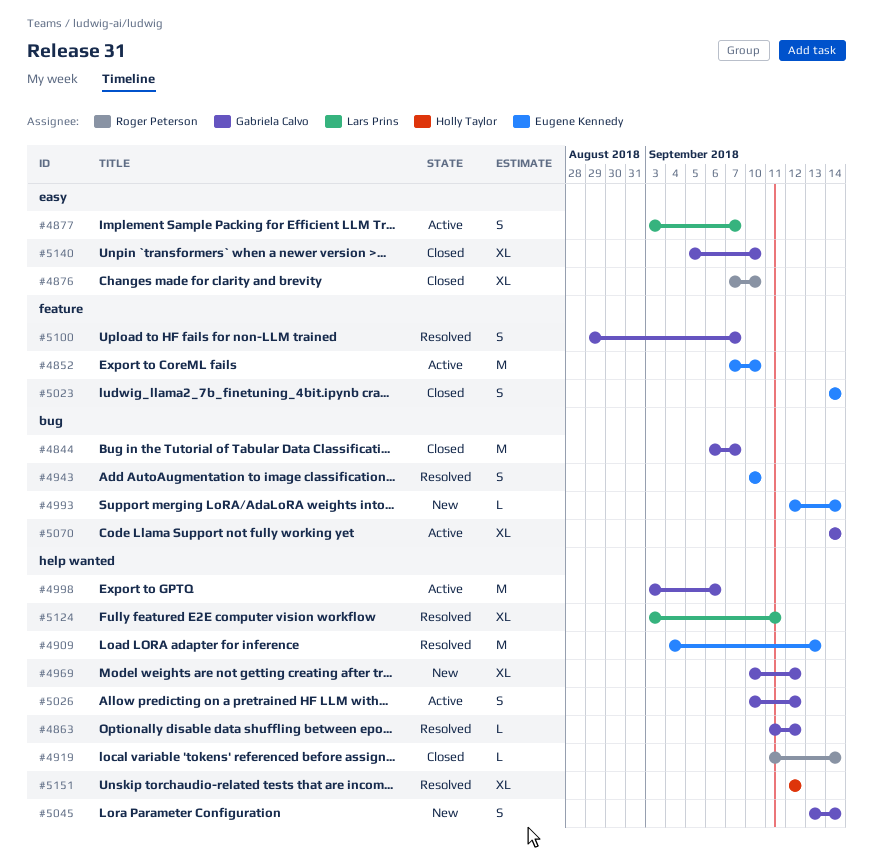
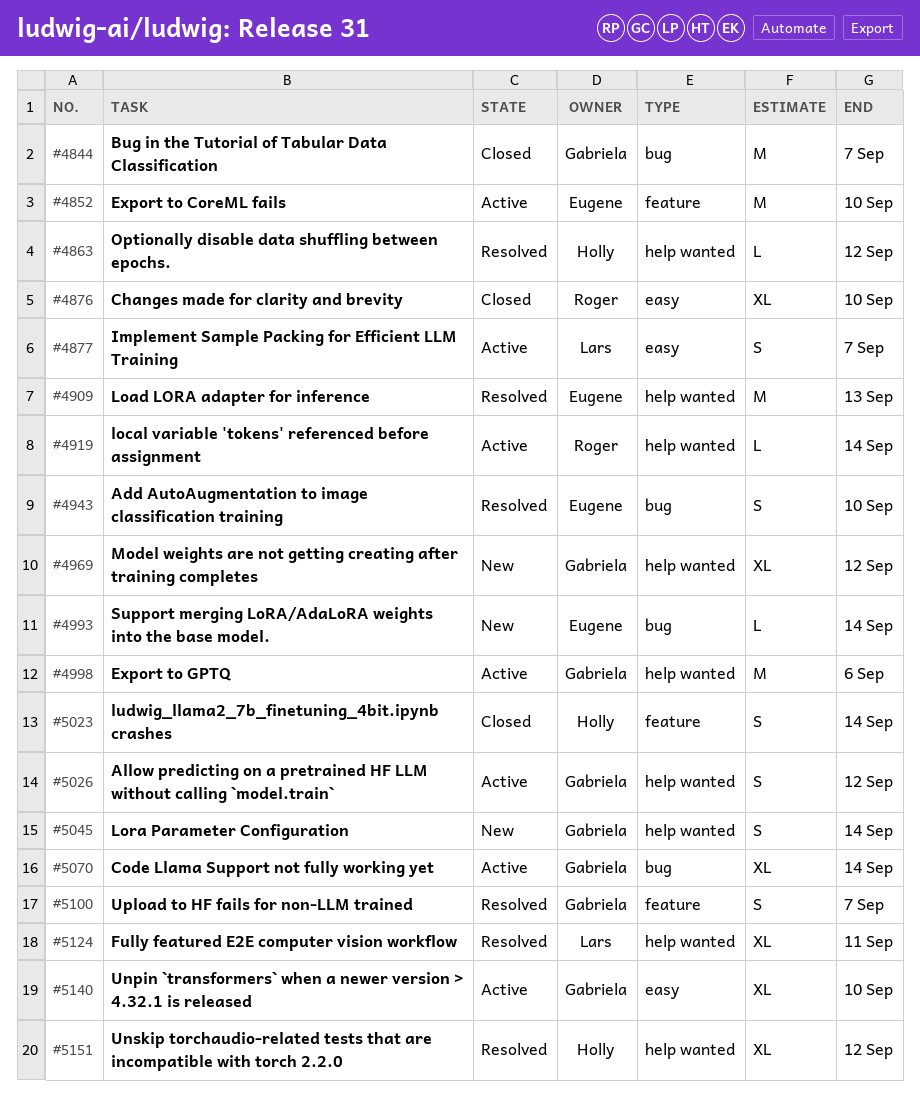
#4863, owner: Gabriela Calvo -> Holly Taylor
#4919, status: Closed -> Active
#5023, owner: Eugene Kennedy -> Holly Taylor
#5140, status: Closed -> Active

